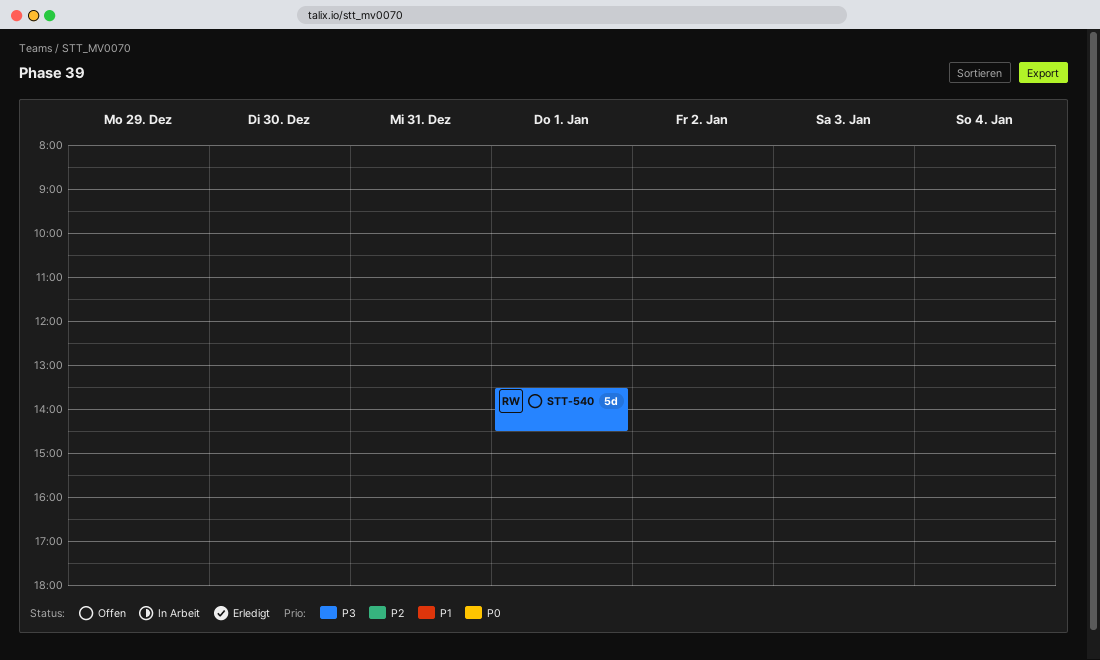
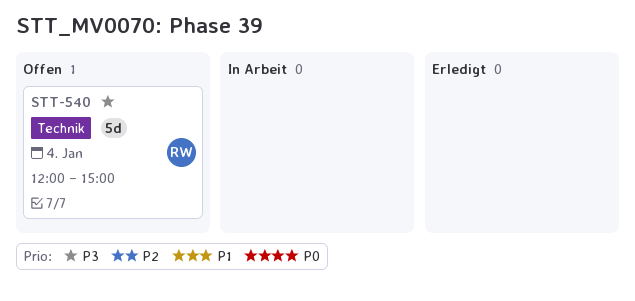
STT-540, day: Jan 1 -> Jan 4
STT-540, begins: 13:30 -> 12:00
STT-540, ends: 14:30 -> 15:00

